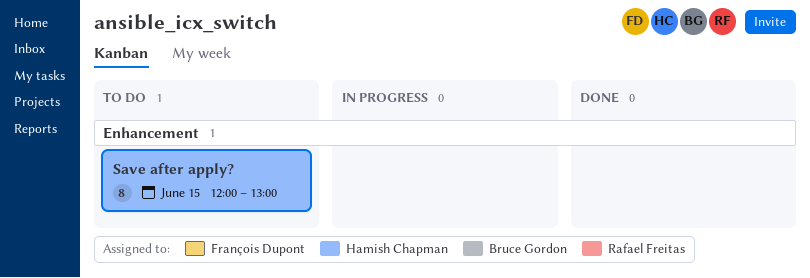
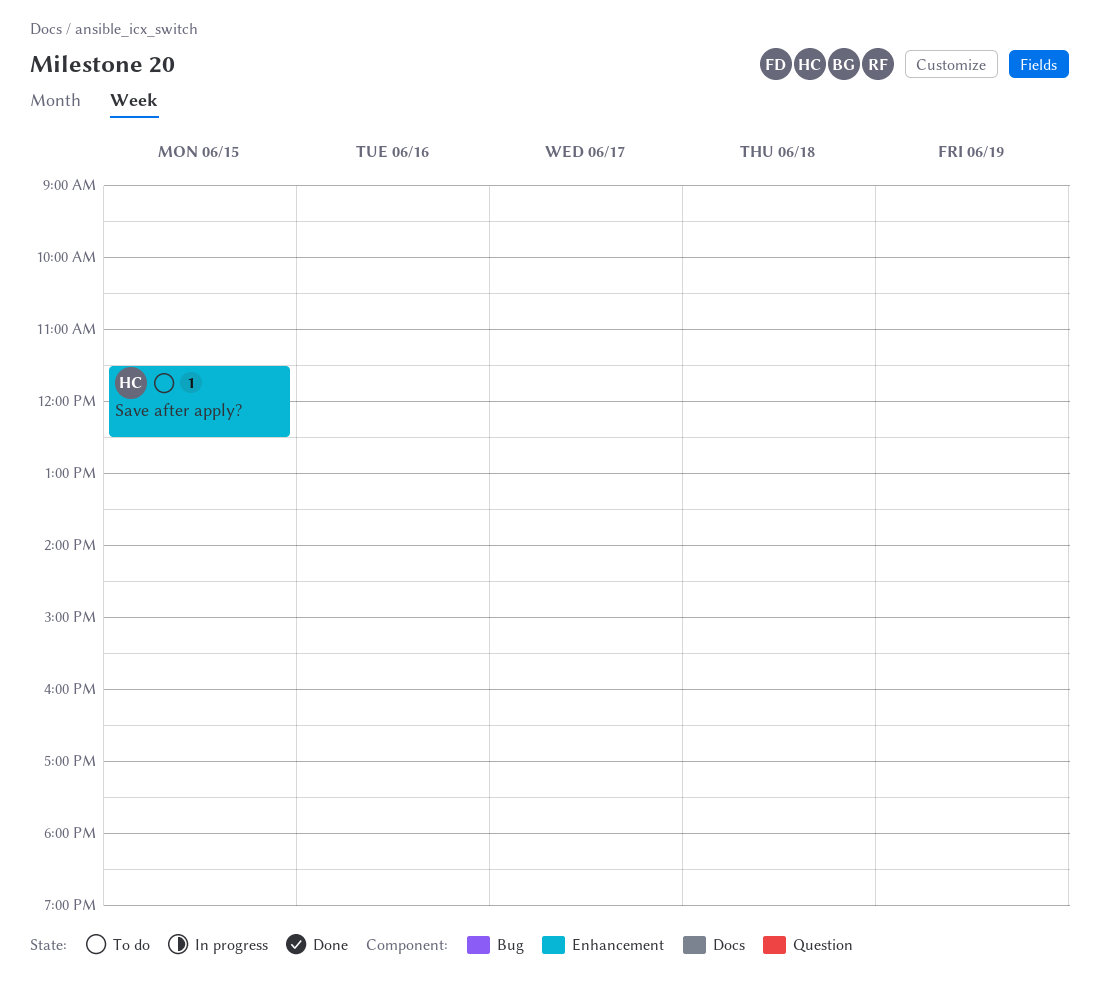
Save after apply?, estimate: 8 -> 1
Save after apply?, begins: 12:00 -> 11:30
Save after apply?, ends: 13:00 -> 12:30

